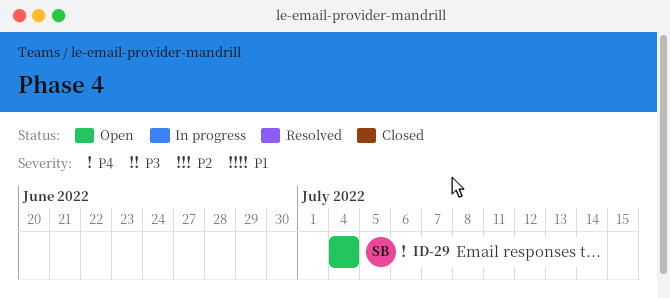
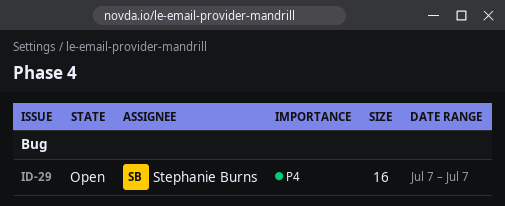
ID-29, start: Jul 4 -> Jul 7
ID-29, due: Jul 4 -> Jul 7

